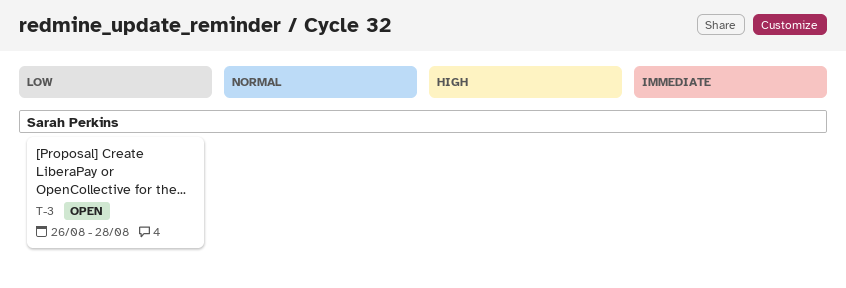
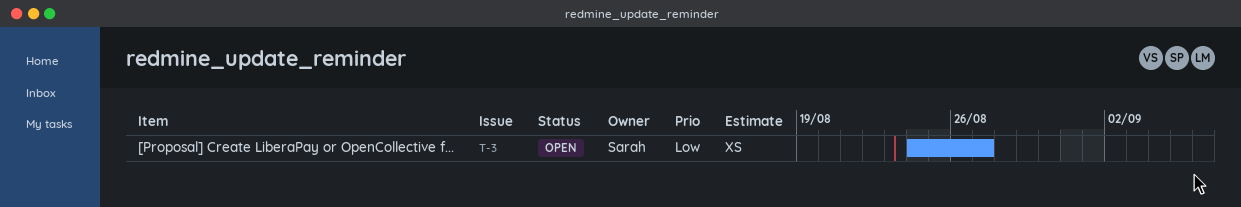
T-3, start: Aug 26 -> Aug 24
T-3, due: Aug 28 -> Aug 27

